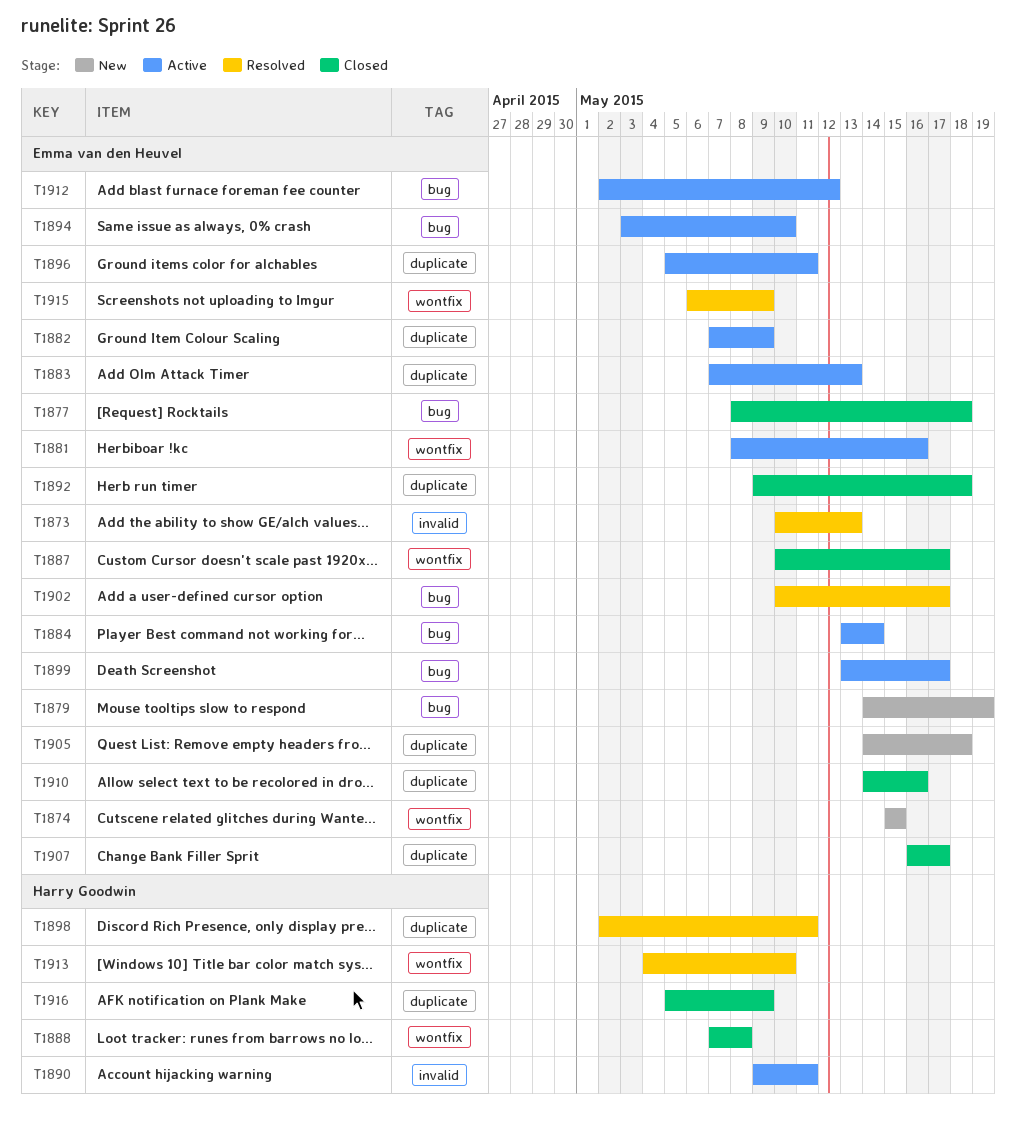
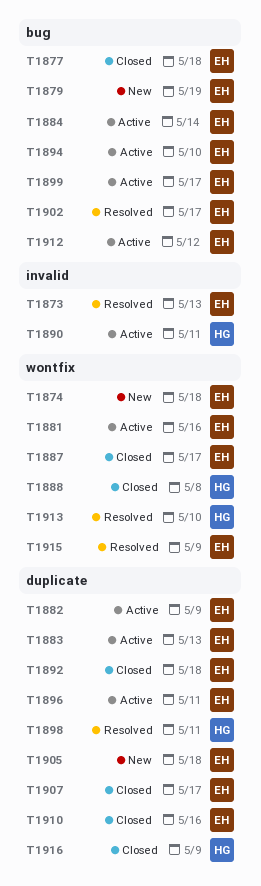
T1874, due: May 15 -> May 18

